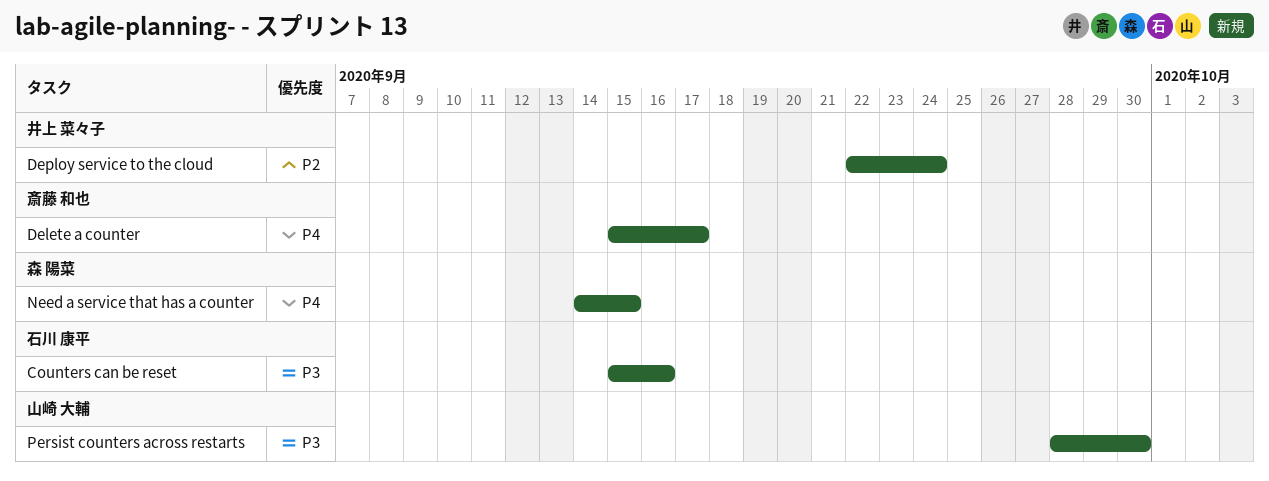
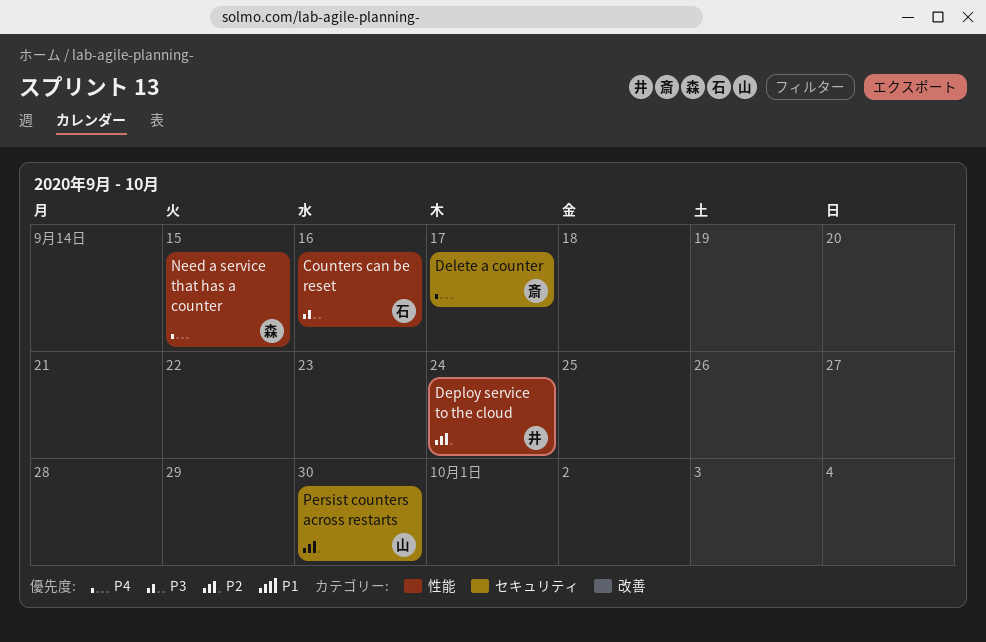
Persist counters across restarts, priority: P3 -> P2

